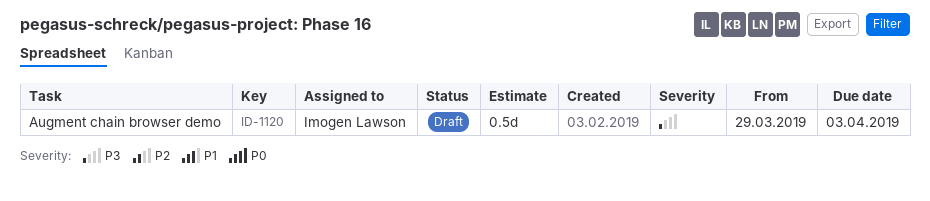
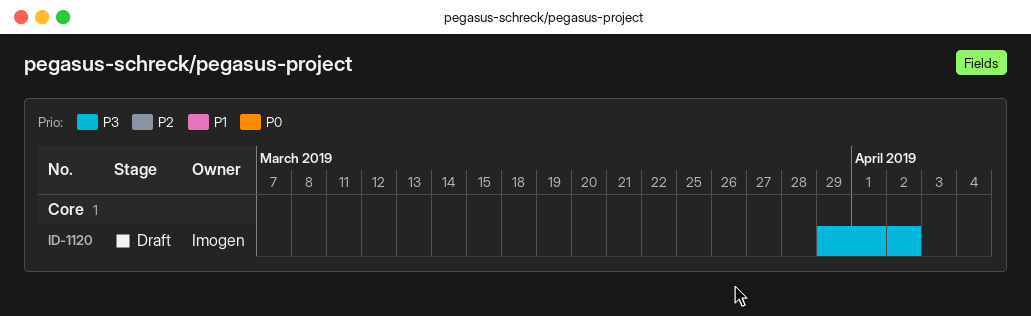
ID-1120, due: Apr 3 -> Apr 2

